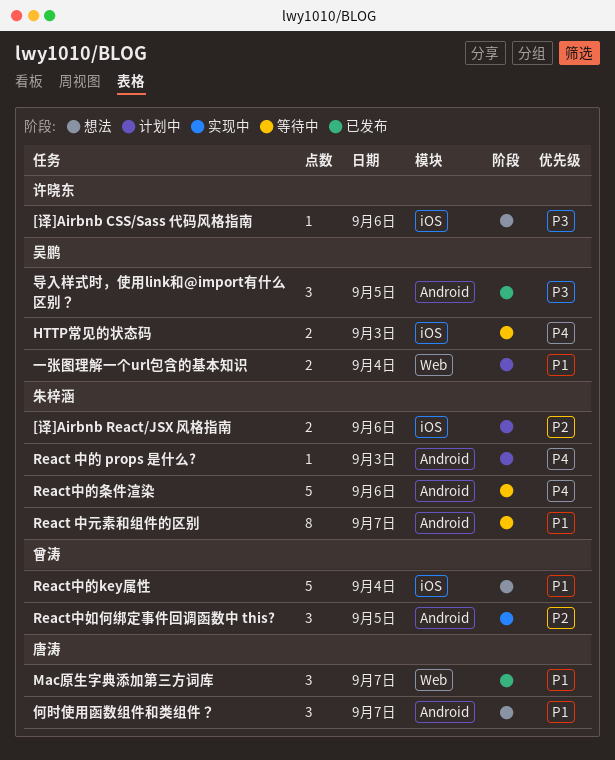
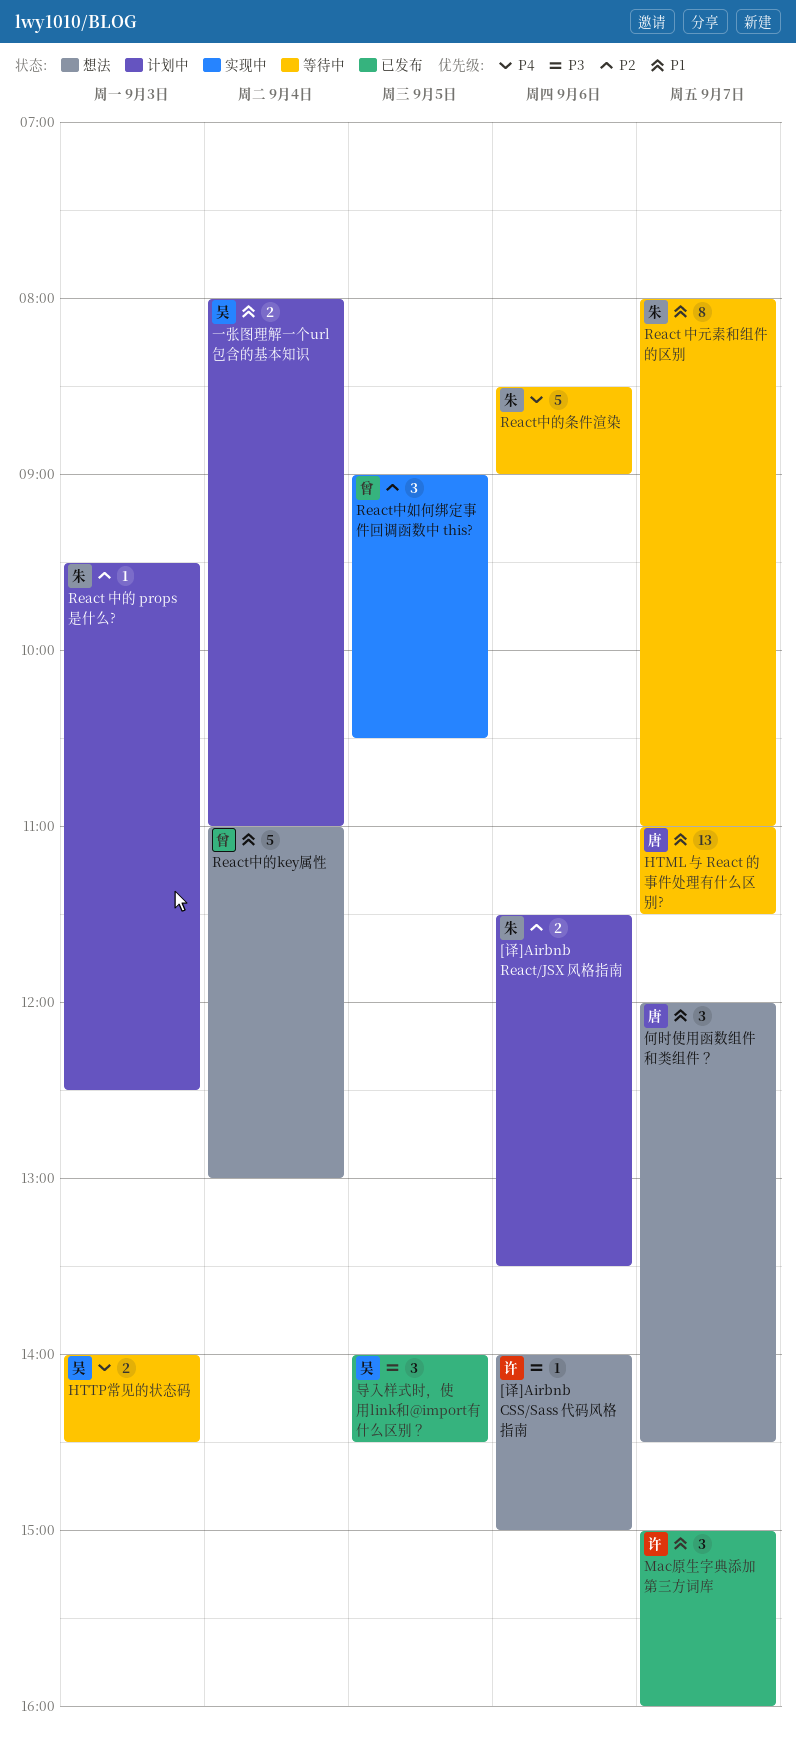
HTML 与 React 的事件处理有什么区别?: none -> present
Mac原生字典添加第三方词库, owner: 唐涛 -> 许晓东
React 中的 props 是什么?, priority: P4 -> P2

